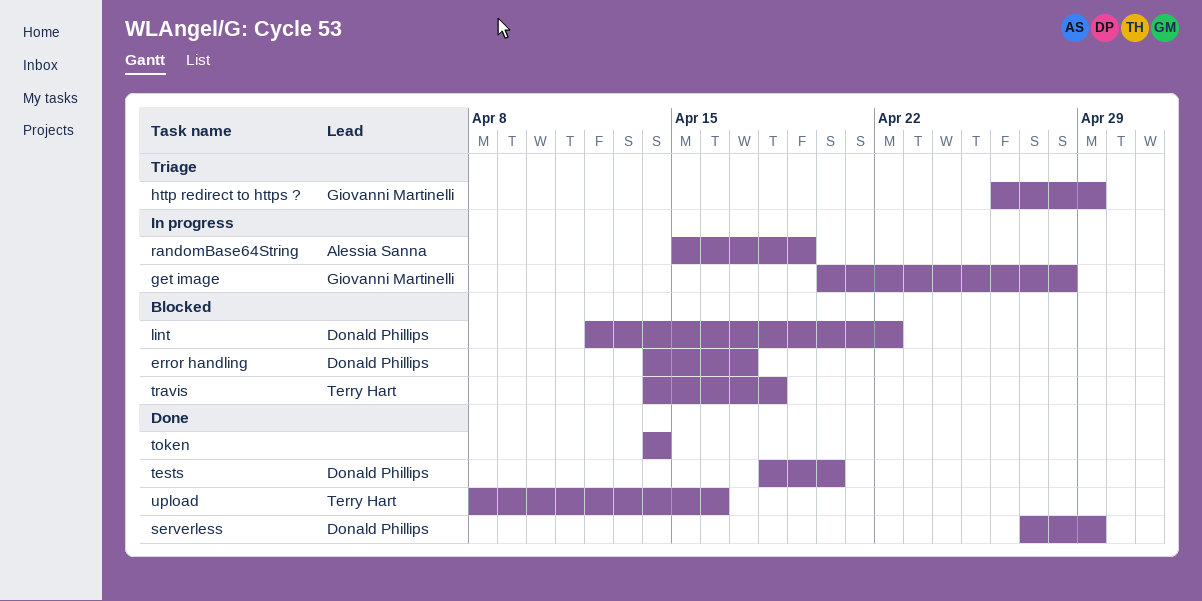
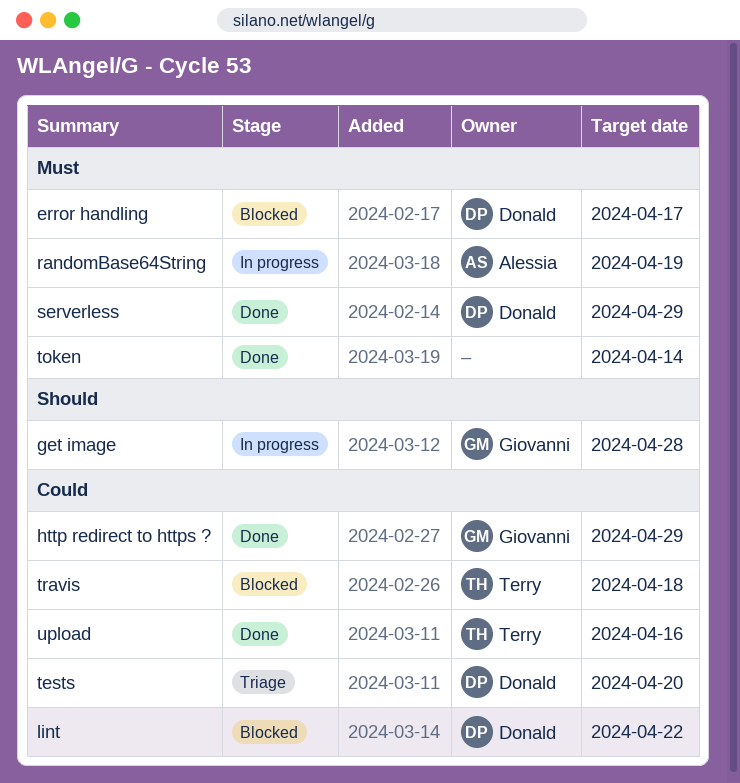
http redirect to https ?, status: Triage -> Done
tests, status: Done -> Triage

